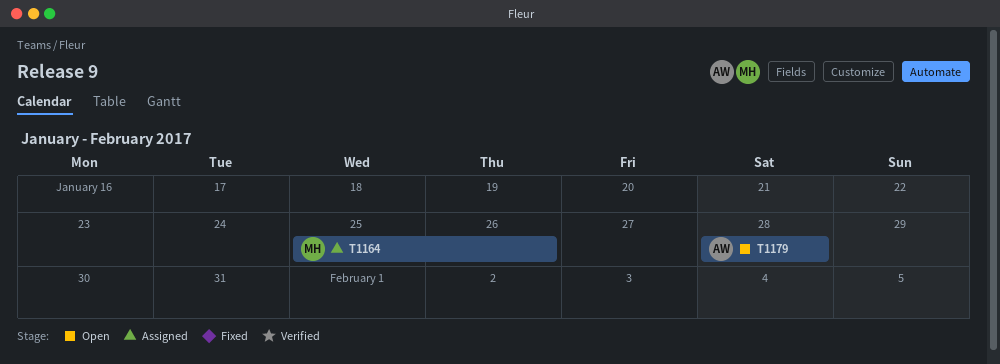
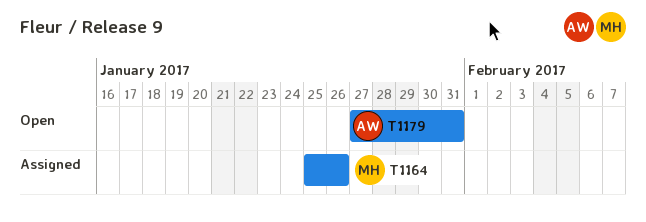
T1179, start: Jan 28 -> Jan 27
T1179, due: Jan 28 -> Jan 31

